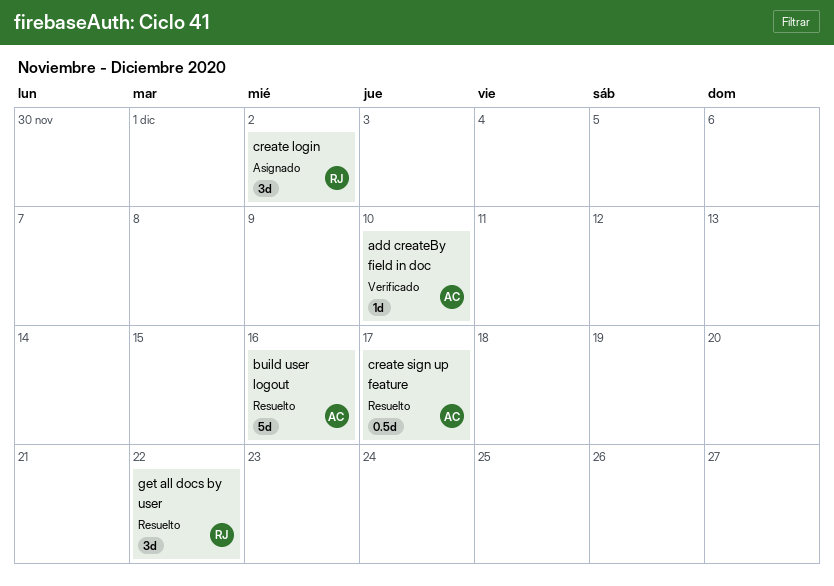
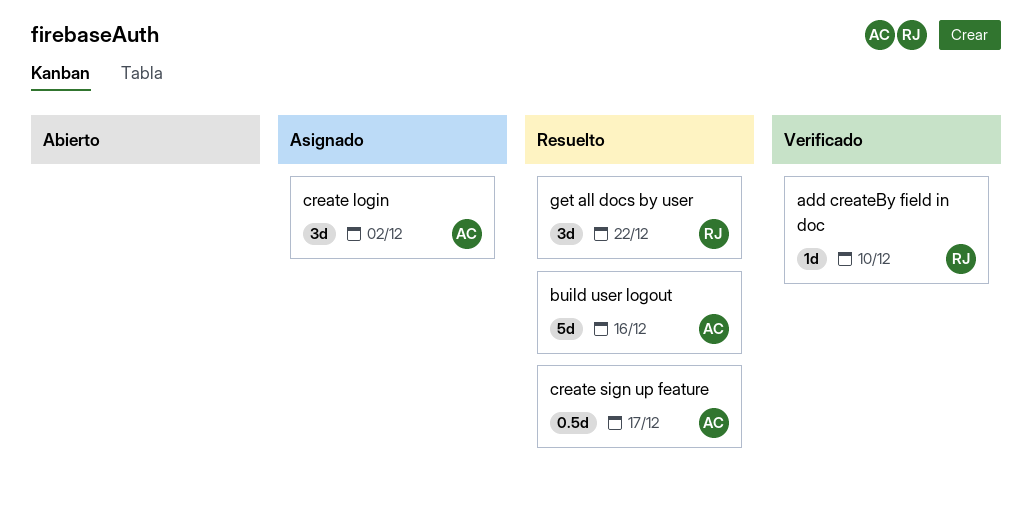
add createBy field in doc, owner: AC -> RJ
create login, owner: RJ -> AC

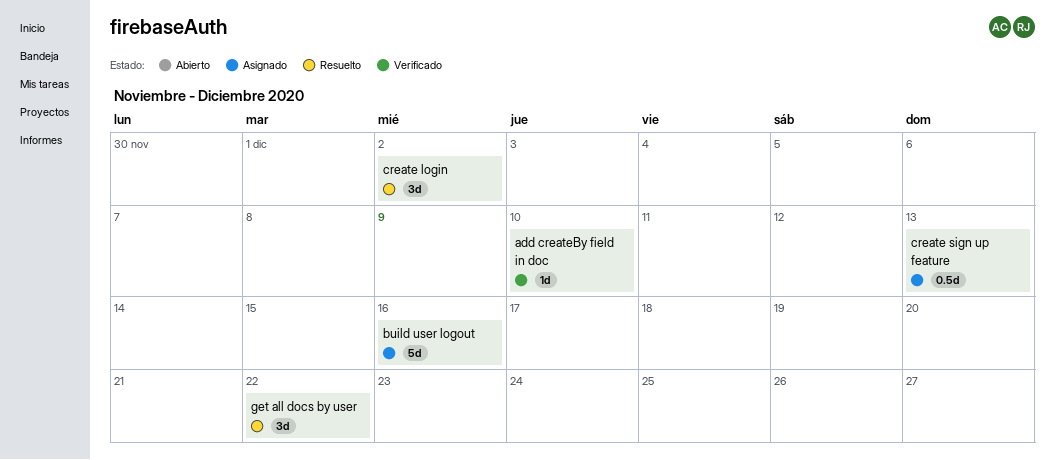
build user logout, status: Resuelto -> Asignado
create login, status: Asignado -> Resuelto
create sign up feature, status: Resuelto -> Asignado
create sign up feature, due: Dec 17 -> Dec 13

